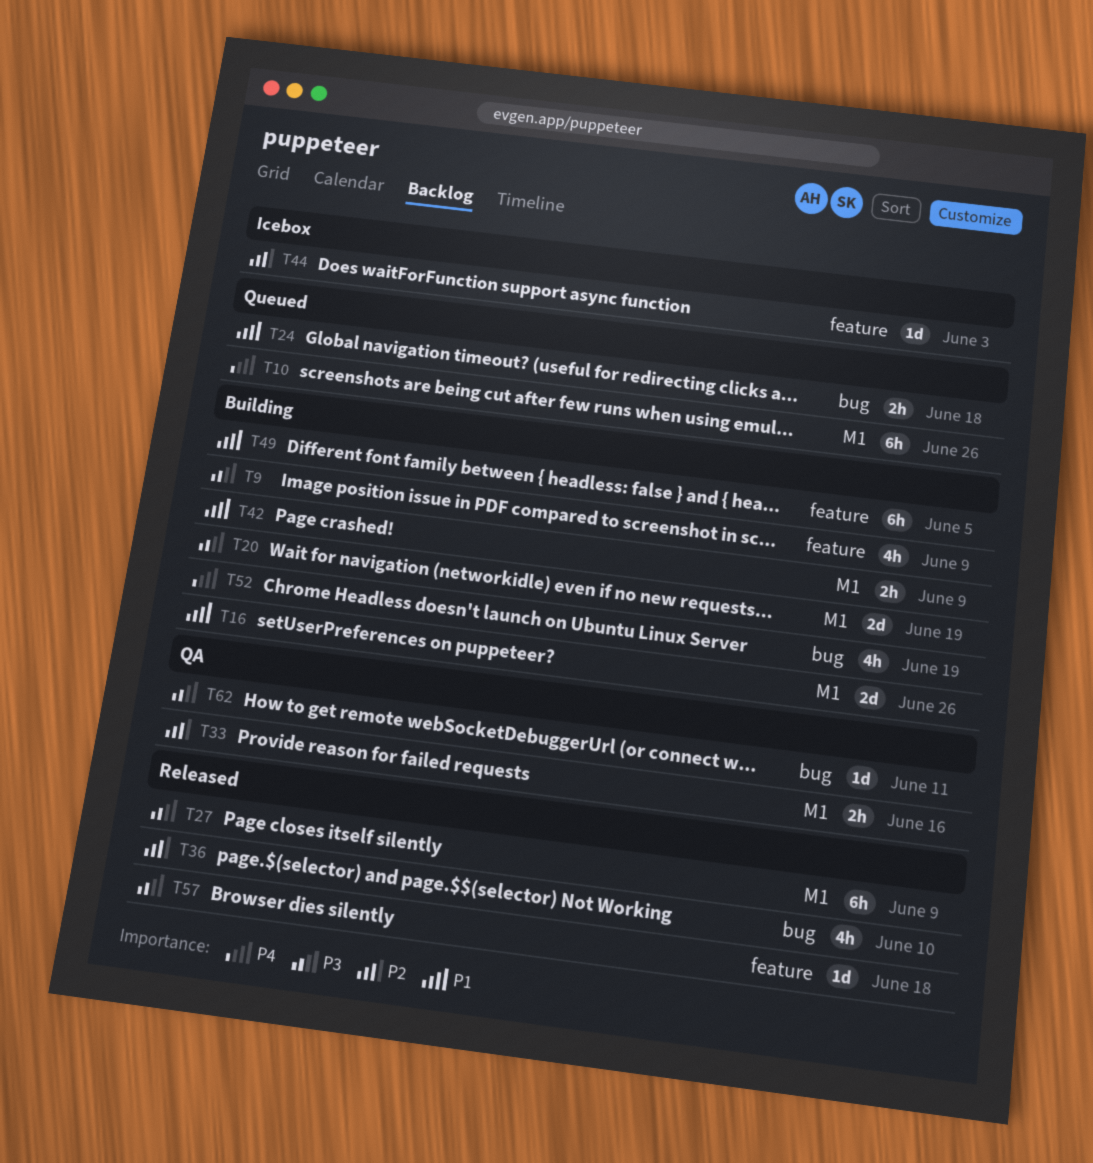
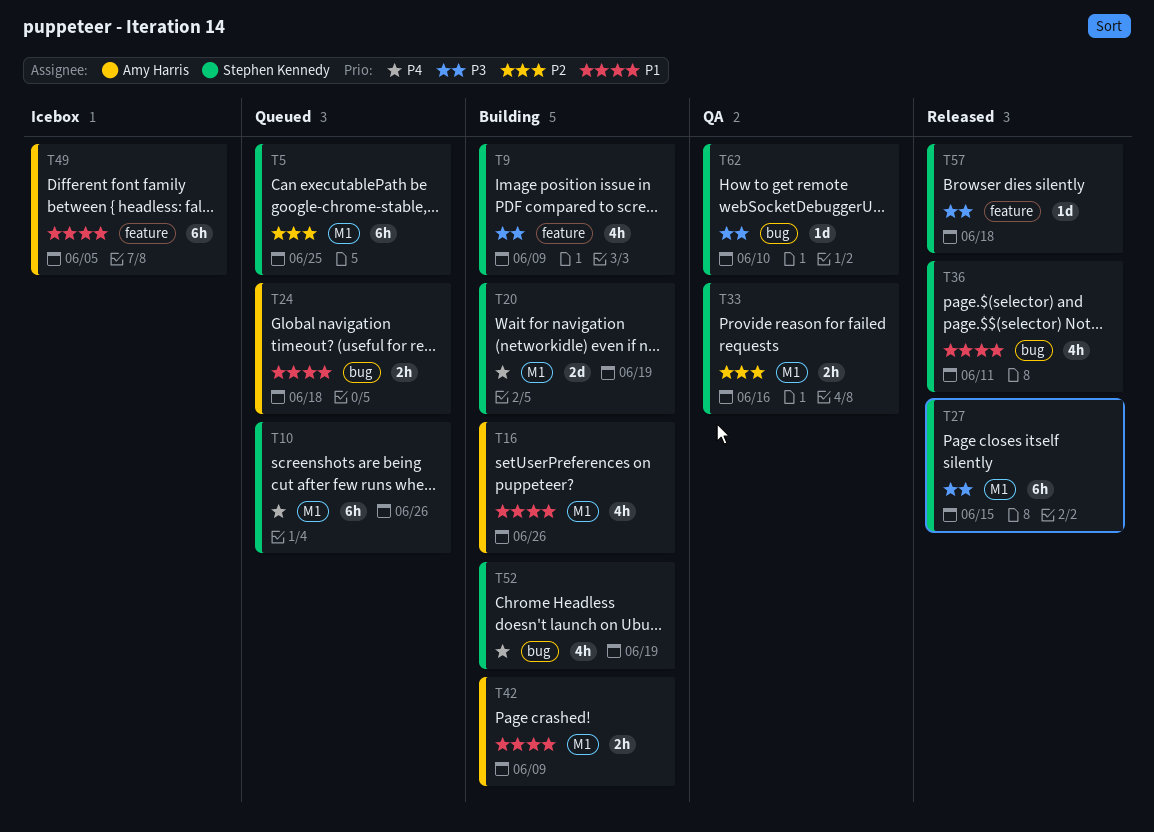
T5: none -> present
T16, estimate: 2d -> 4h
T20, priority: P3 -> P4
T27, due: Jun 9 -> Jun 15
T36, priority: P2 -> P1
T36, due: Jun 10 -> Jun 11
T44: present -> none
T49, status: Building -> Icebox
T62, due: Jun 11 -> Jun 10

